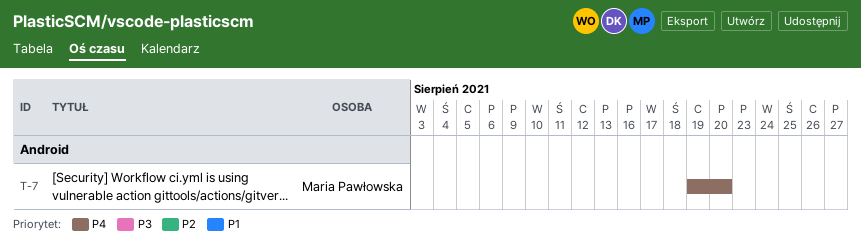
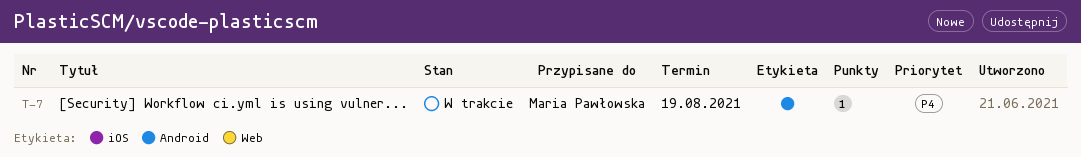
T-7, due: Aug 20 -> Aug 19

